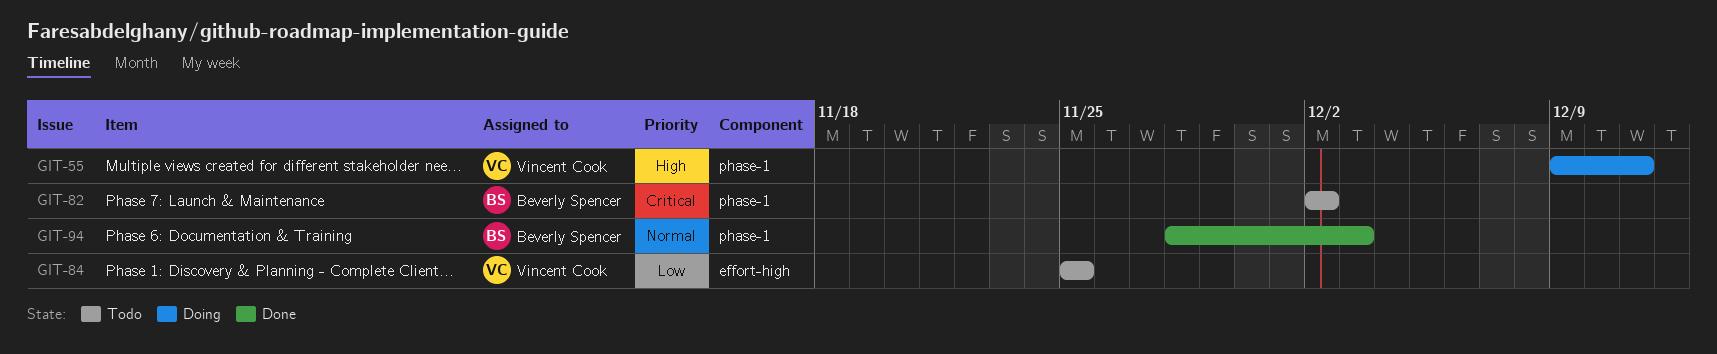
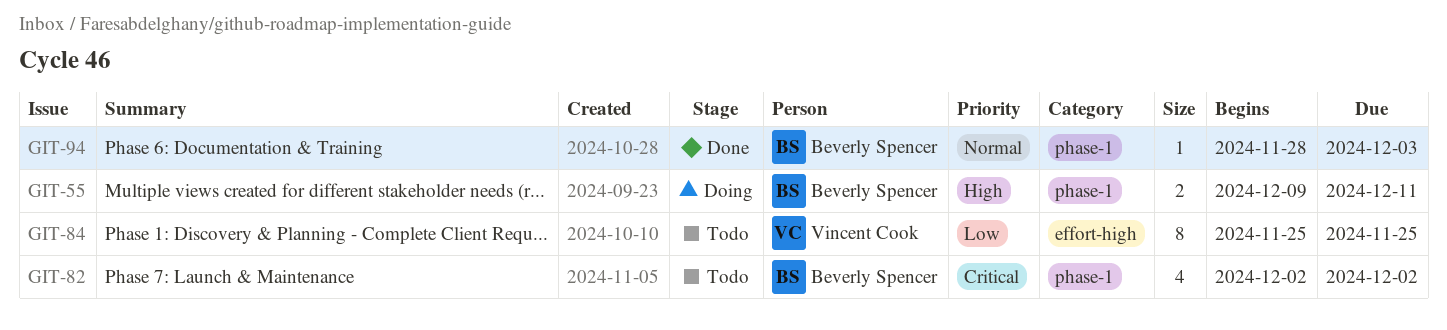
GIT-55, owner: Vincent Cook -> Beverly Spencer

